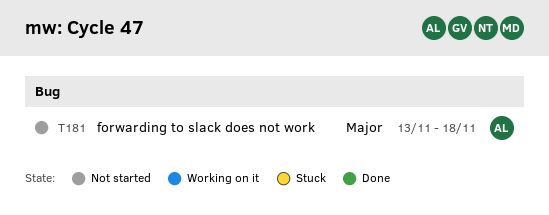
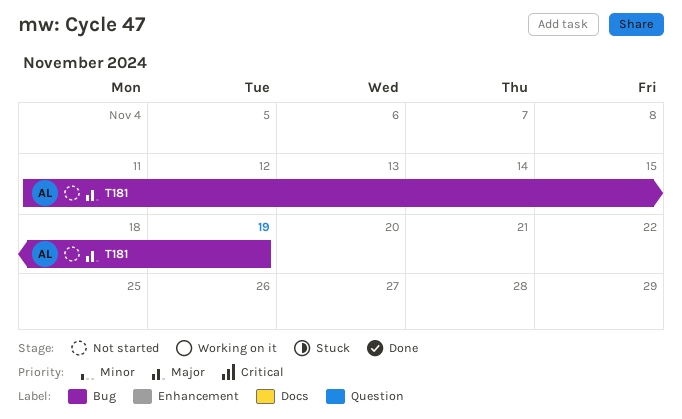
T181, start: Nov 13 -> Nov 11
T181, due: Nov 18 -> Nov 19

